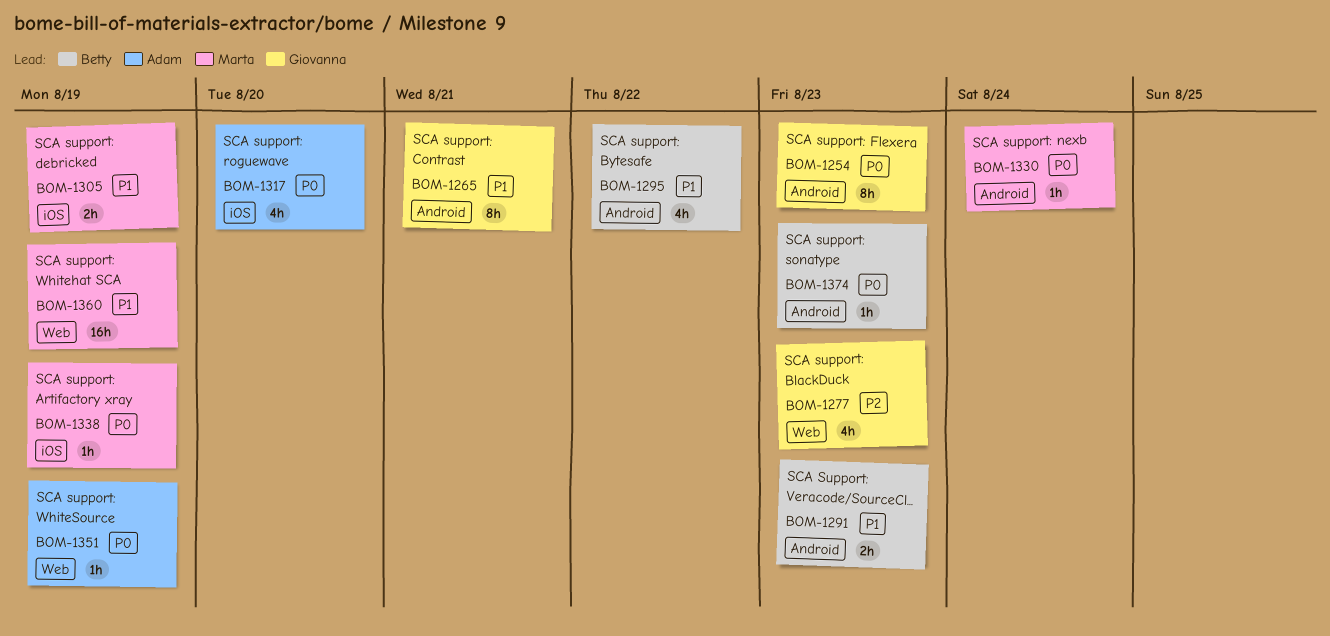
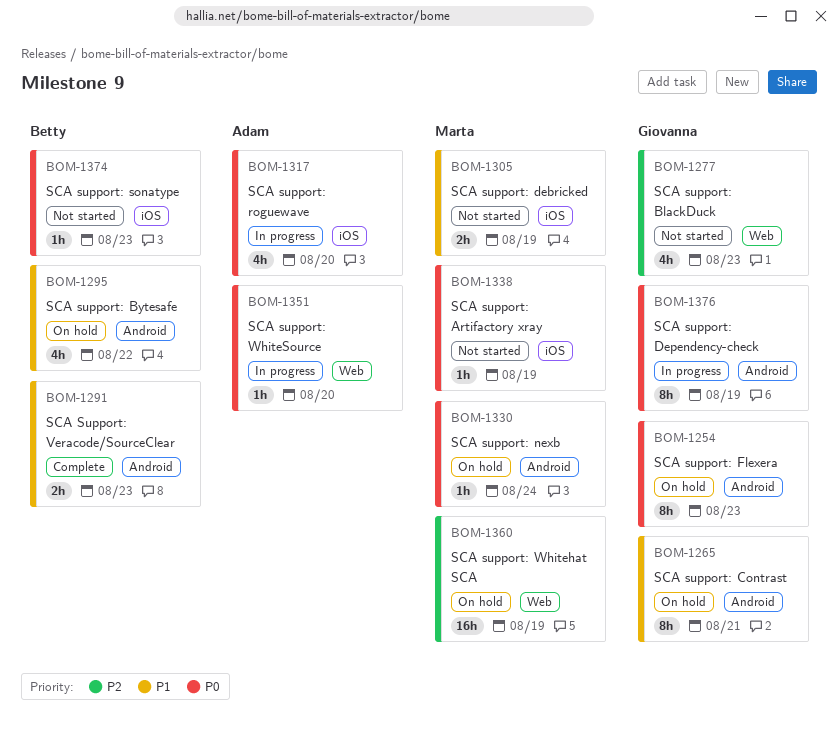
BOM-1351, due: Aug 19 -> Aug 20
BOM-1360, priority: P1 -> P2
BOM-1374, label: Android -> iOS
BOM-1376: none -> present

